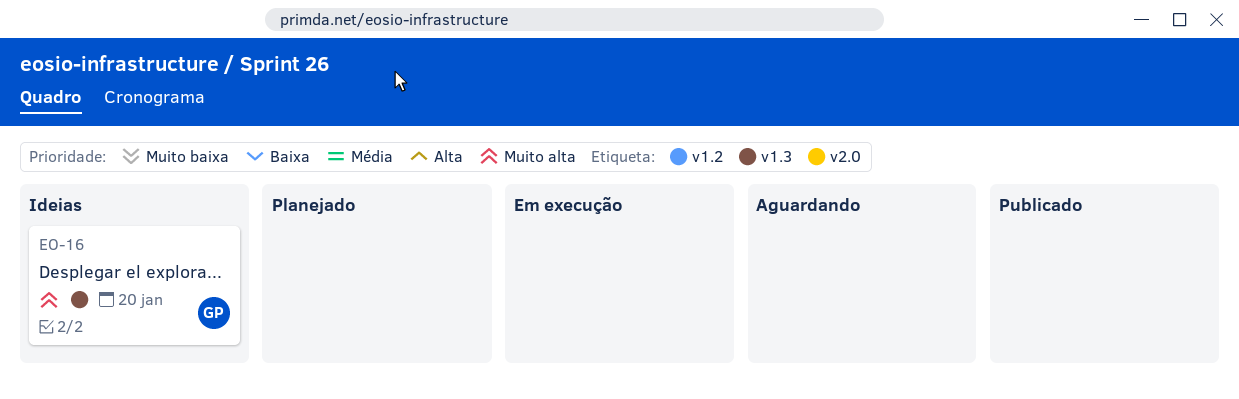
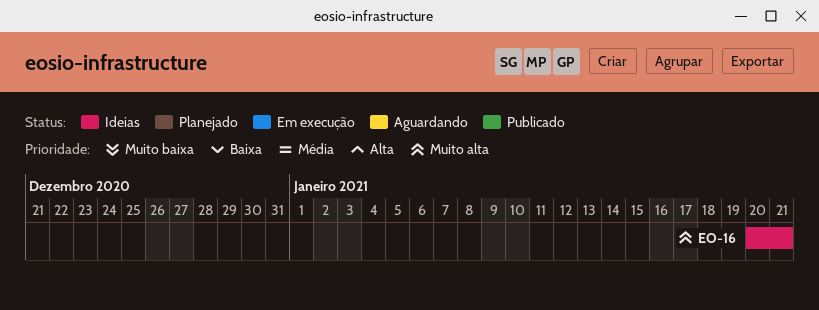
EO-16, due: Jan 20 -> Jan 21

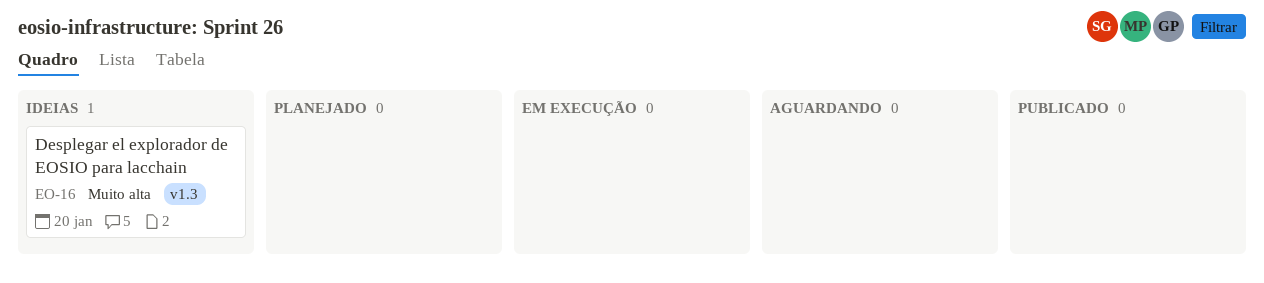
EO-16, due: Jan 21 -> Jan 20

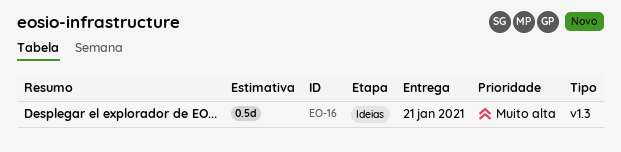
EO-16, due: Jan 20 -> Jan 21

